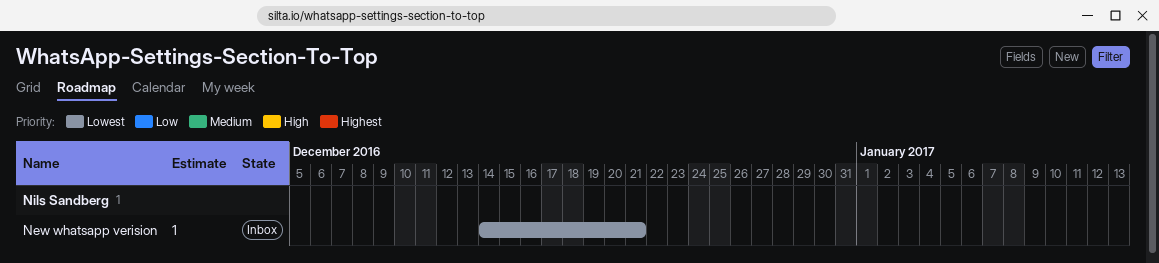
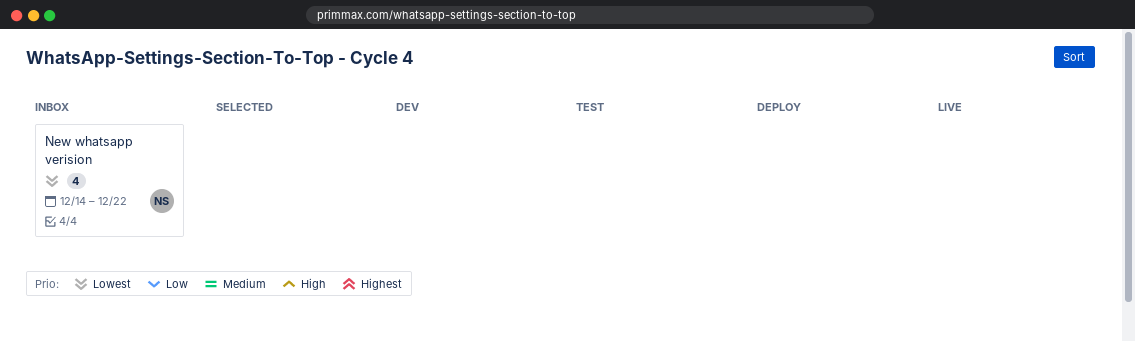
New whatsapp verision, estimate: 1 -> 4
New whatsapp verision, due: Dec 21 -> Dec 22

